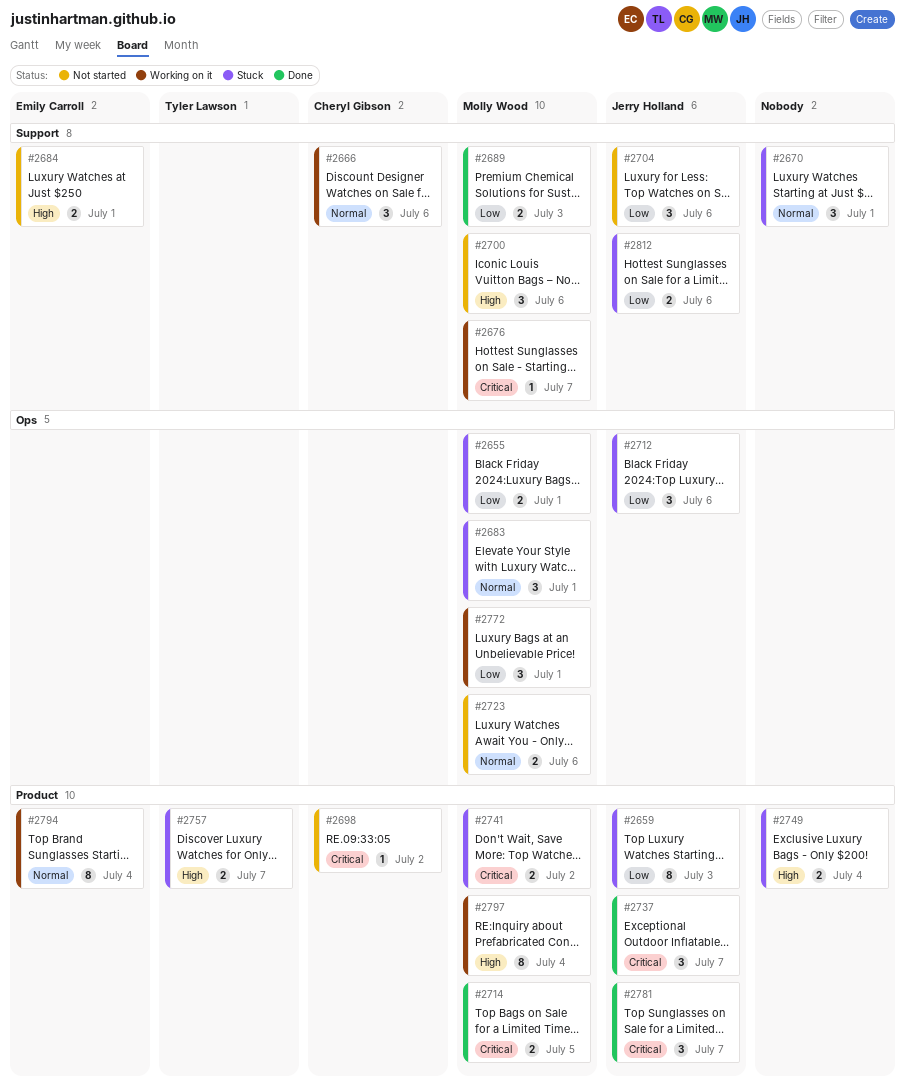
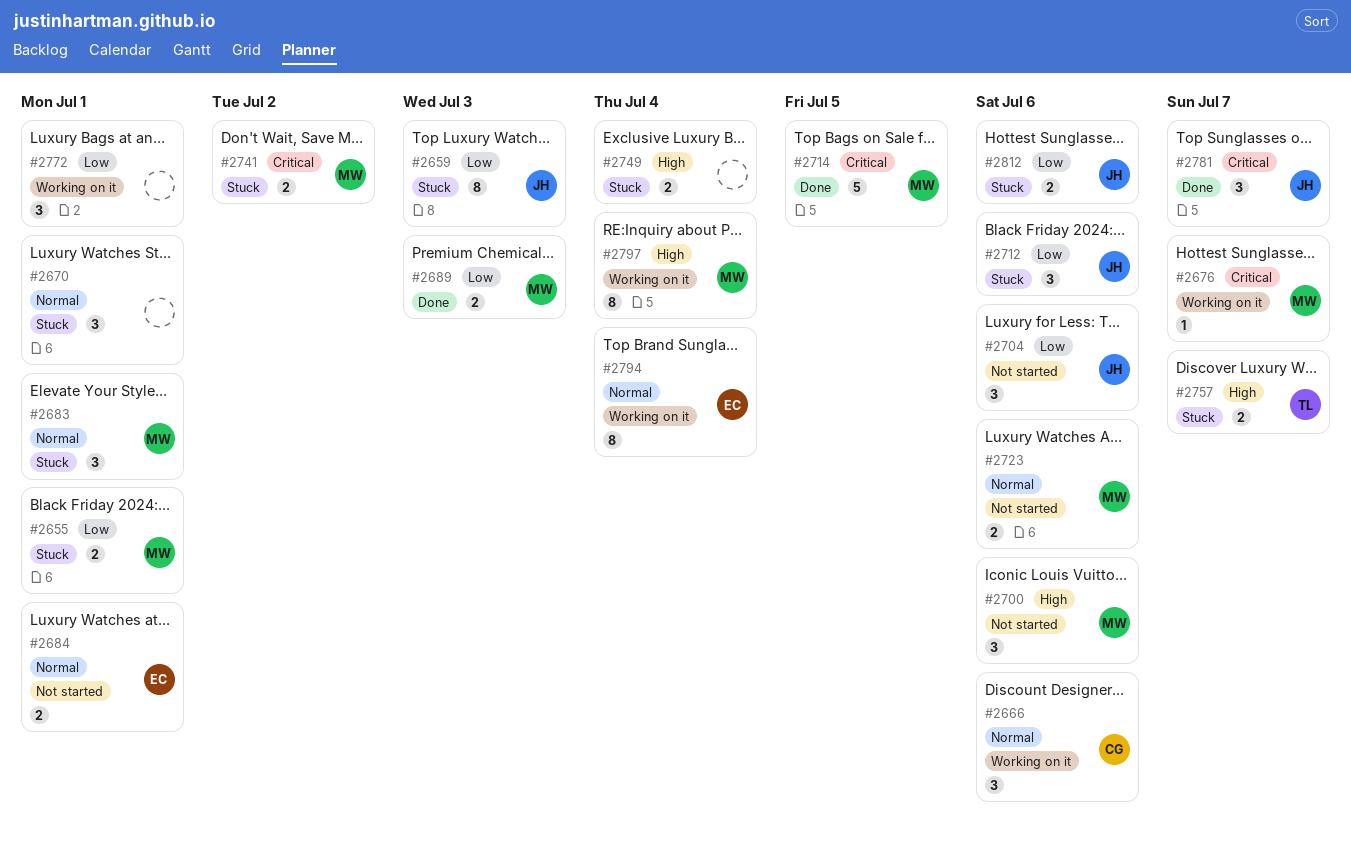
#2684, priority: High -> Normal
#2698: present -> none
#2714, estimate: 2 -> 5
#2737: present -> none
#2772, owner: Molly Wood -> none

